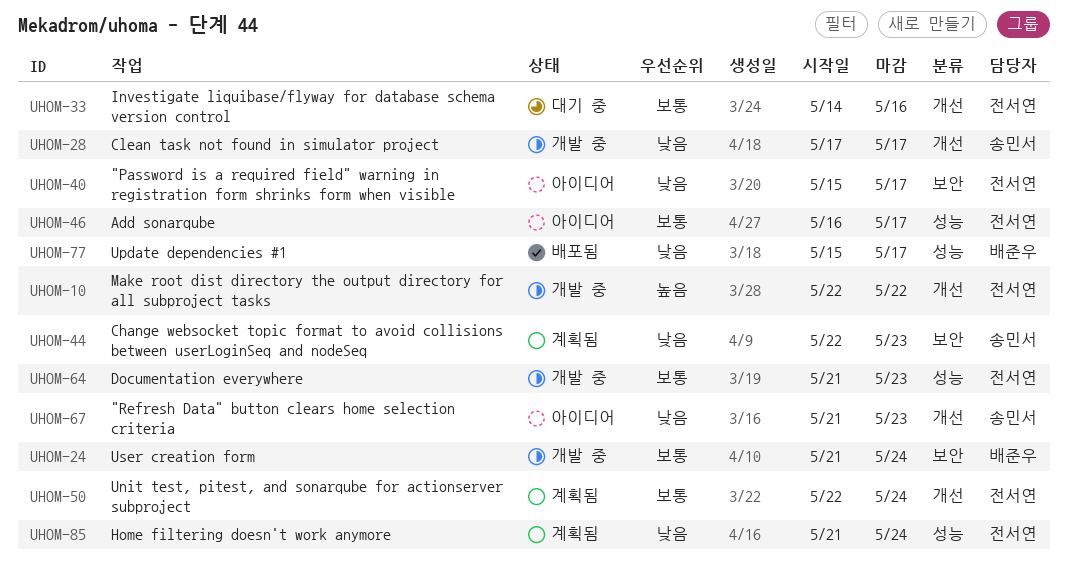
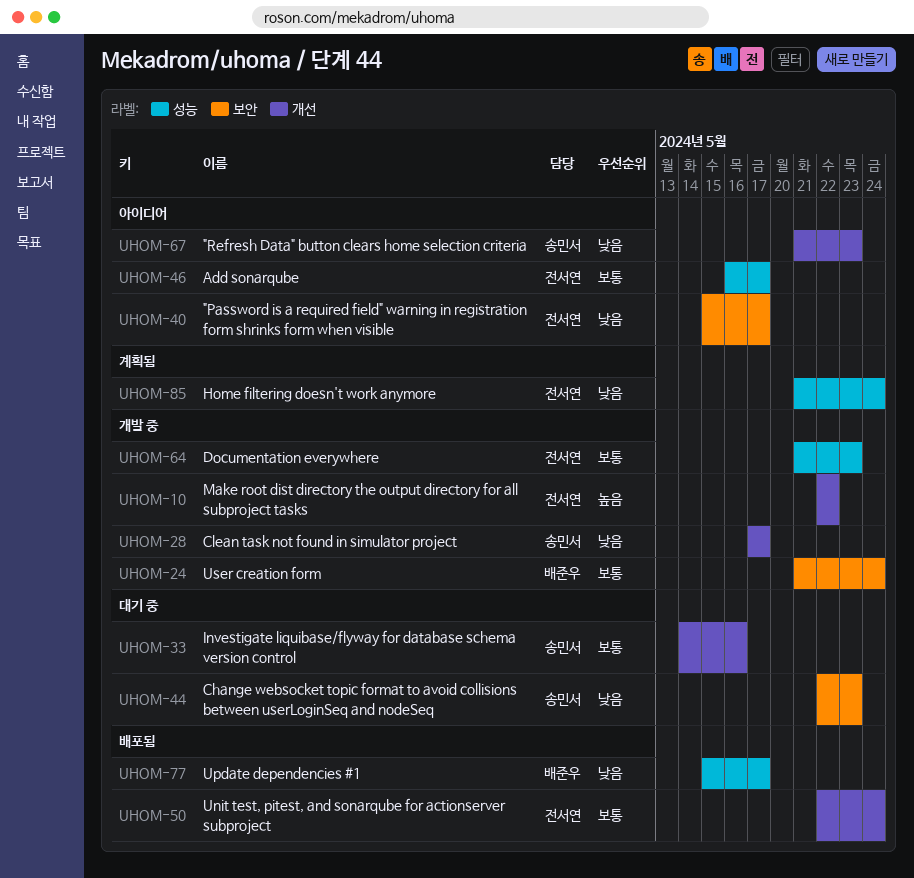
UHOM-33, owner: 전서연 -> 송민서
UHOM-44, status: 계획됨 -> 대기 중
UHOM-50, status: 계획됨 -> 배포됨

